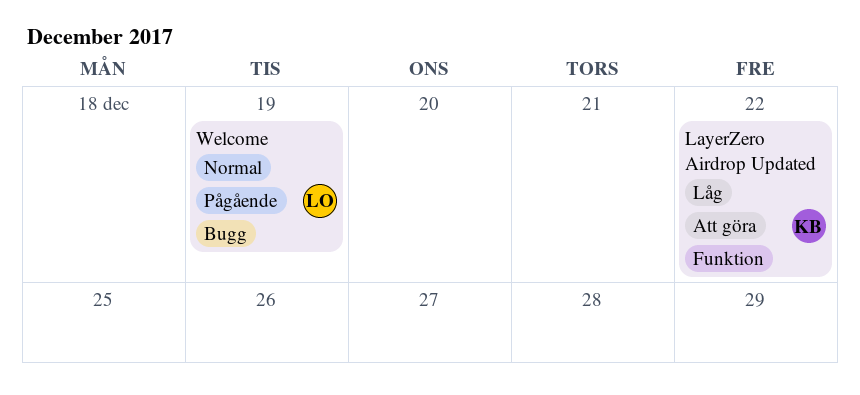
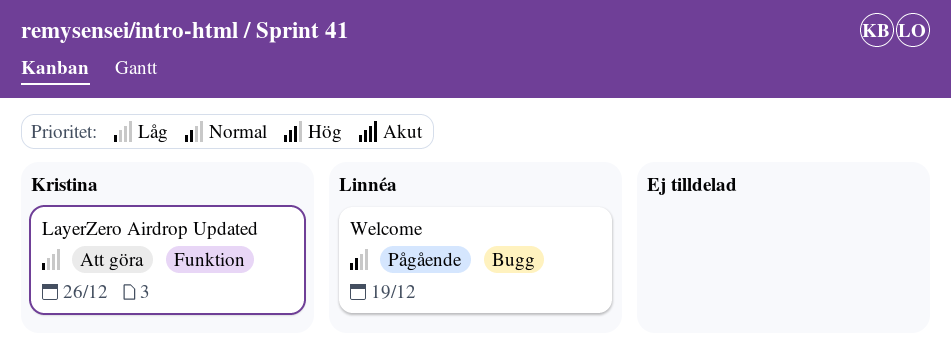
LayerZero Airdrop Updated, due: Dec 22 -> Dec 26

